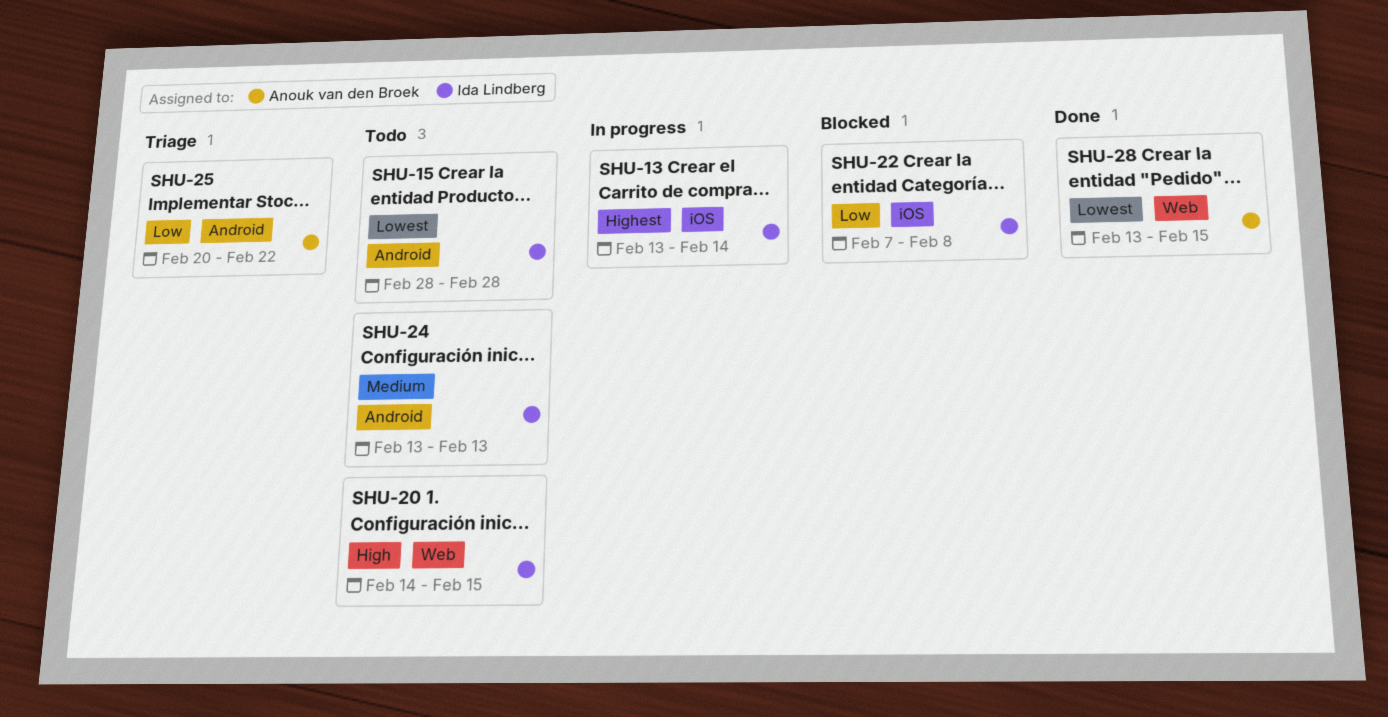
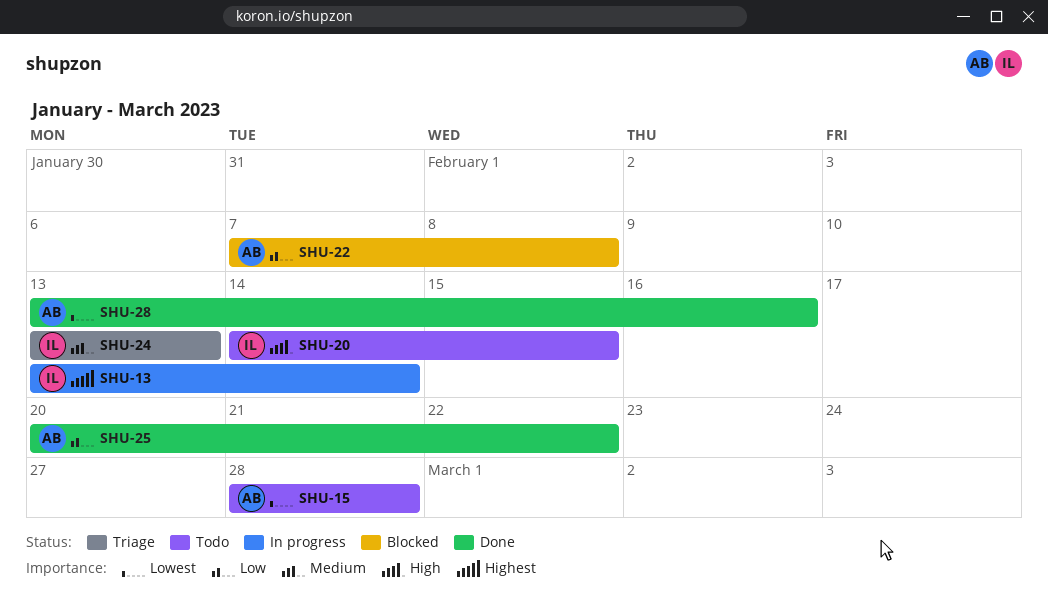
SHU-15, owner: Ida Lindberg -> Anouk van den Broek
SHU-22, owner: Ida Lindberg -> Anouk van den Broek
SHU-24, status: Todo -> Triage
SHU-25, status: Triage -> Done
SHU-28, due: Feb 15 -> Feb 16

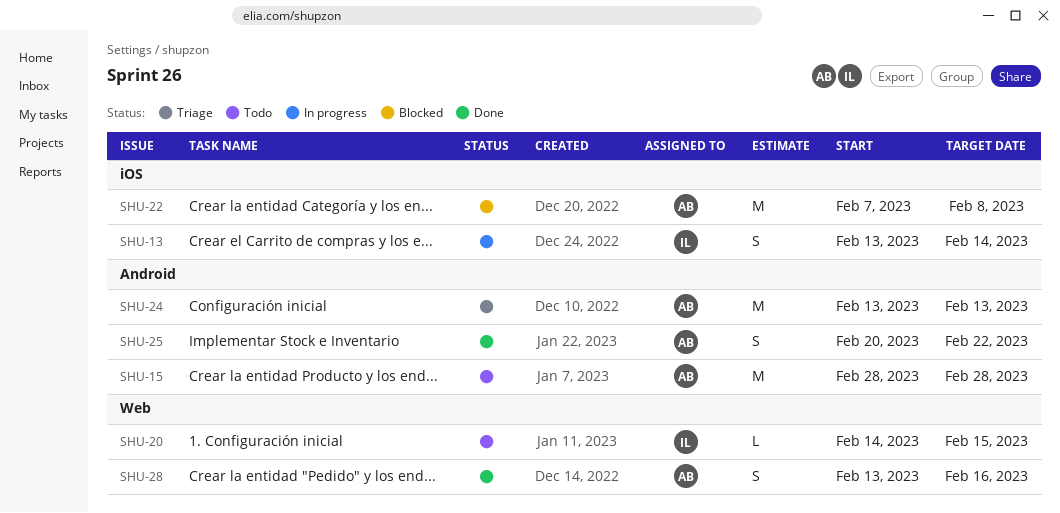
SHU-24, owner: IL -> AB

